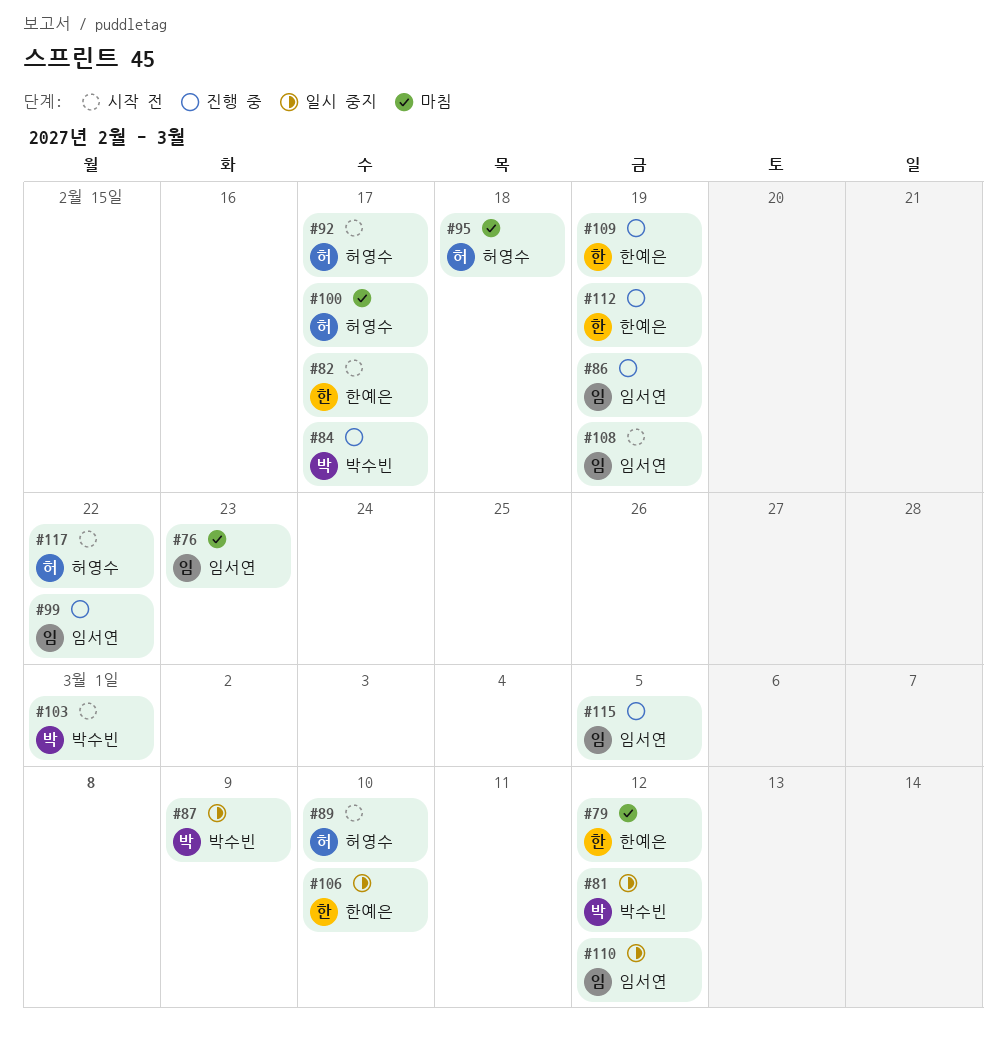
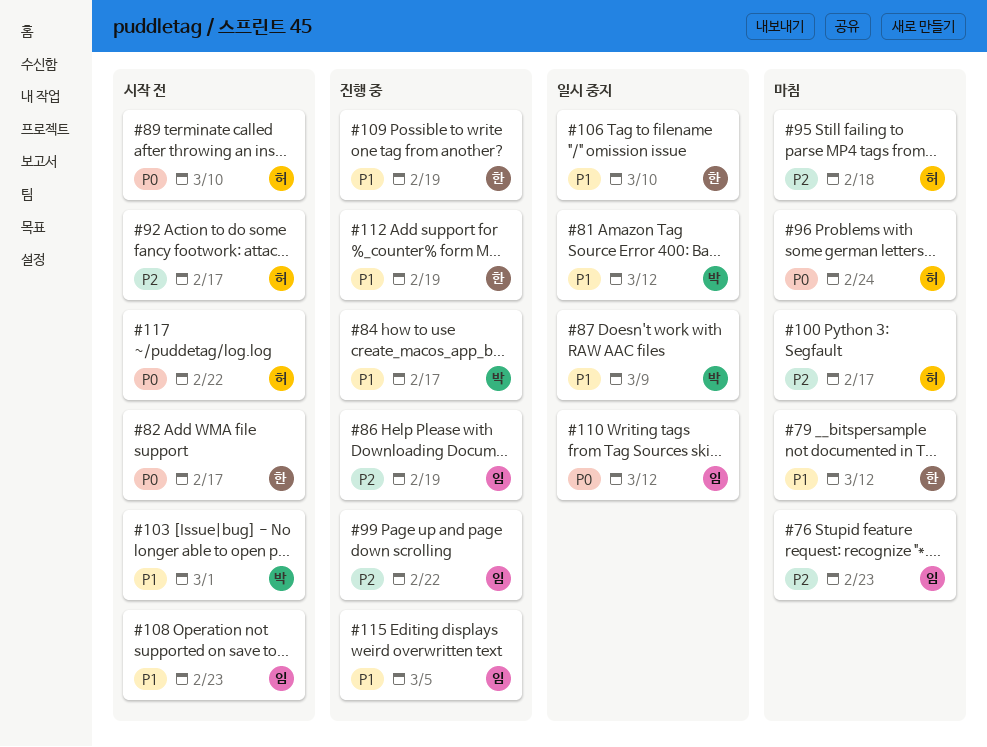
#96: none -> present
#108, due: Feb 19 -> Feb 23

